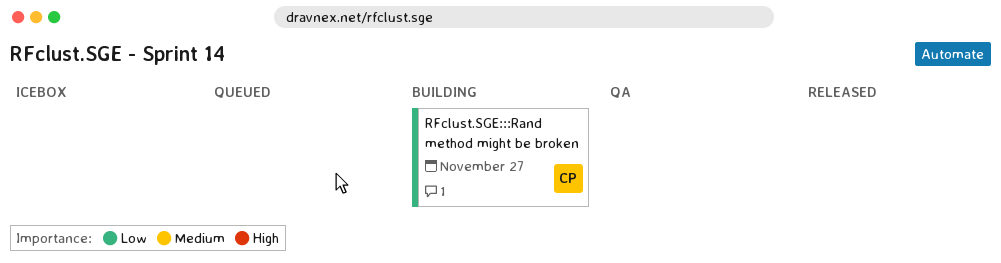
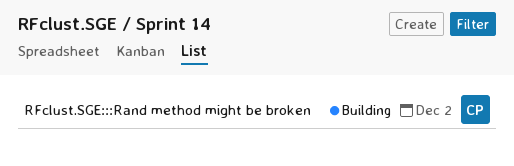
RFclust.SGE:::Rand method might be broken, due: Nov 27 -> Dec 2

